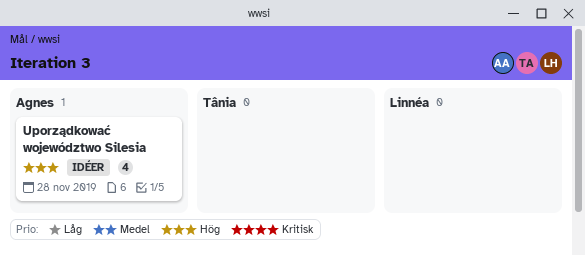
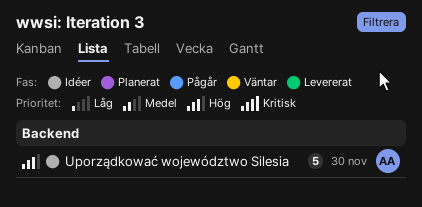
Uporządkować województwo Silesia, estimate: 4 -> 5
Uporządkować województwo Silesia, due: Nov 28 -> Nov 30

